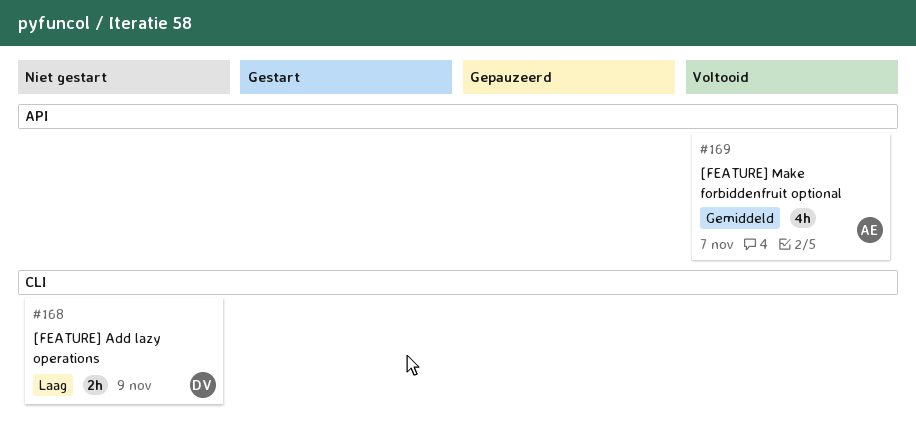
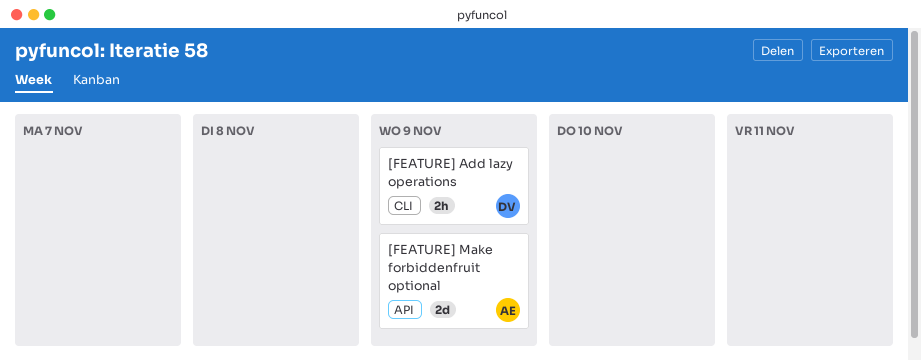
[FEATURE] Make forbiddenfruit optional, estimate: 4h -> 2d
[FEATURE] Make forbiddenfruit optional, due: Nov 7 -> Nov 9

